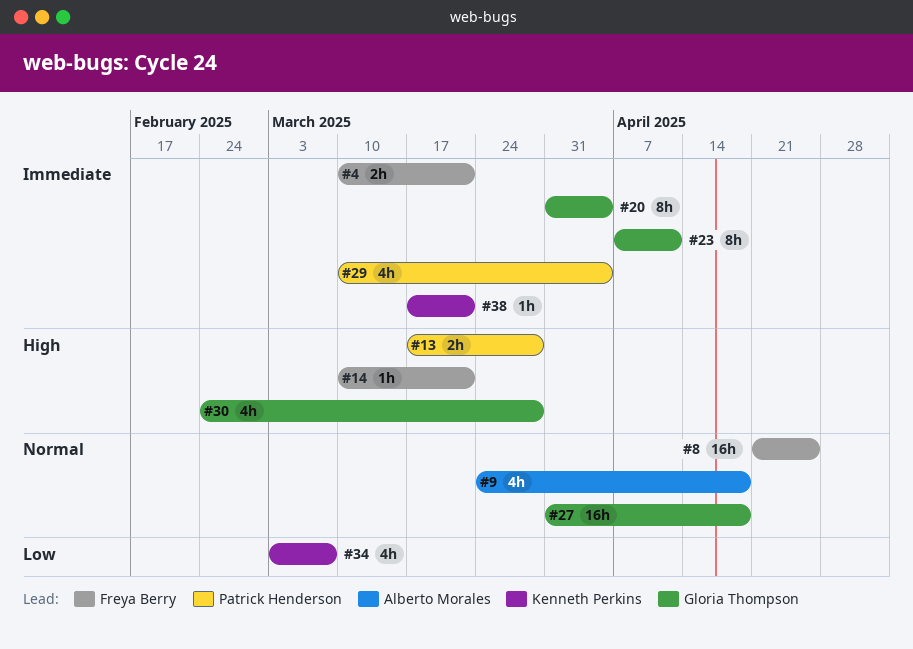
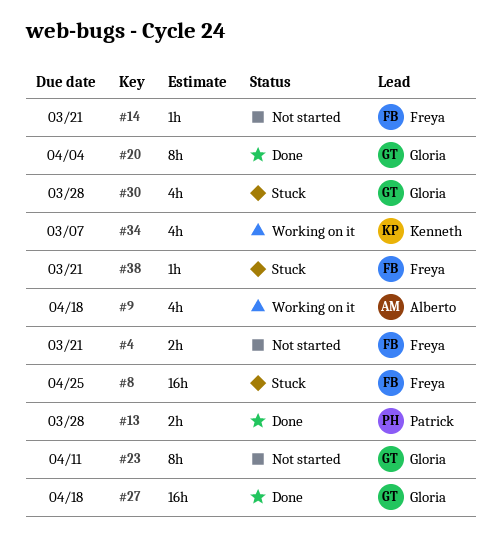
#29: present -> none
#38, owner: Kenneth Perkins -> Freya Berry

